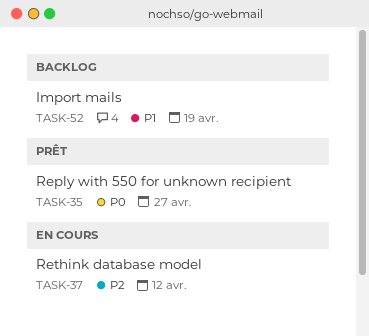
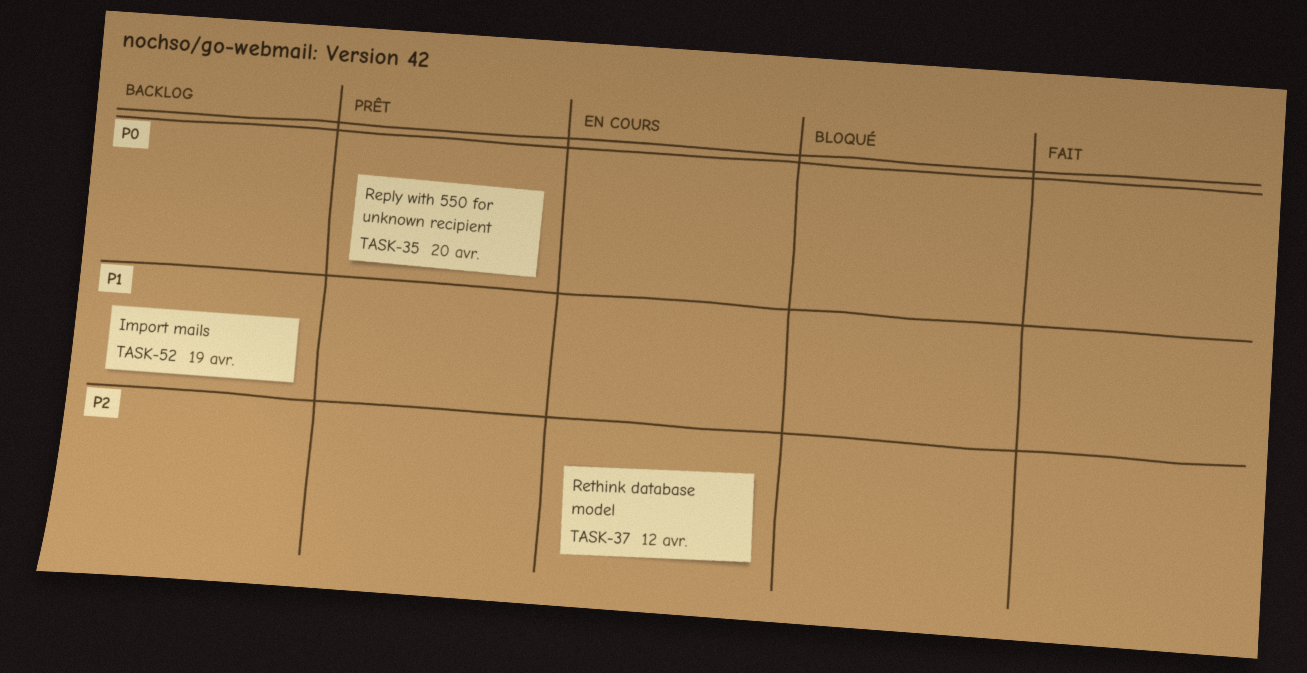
TASK-35, due: Apr 27 -> Apr 20

